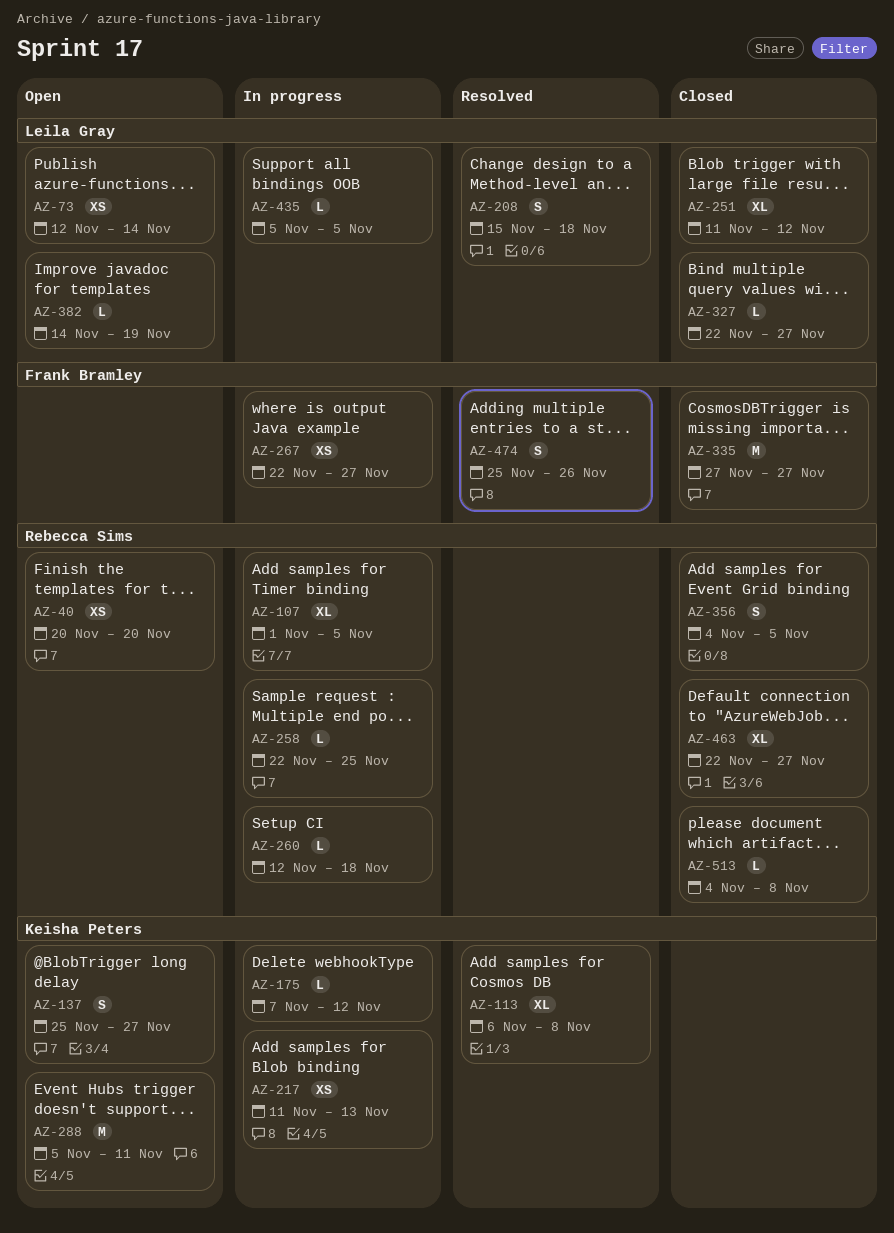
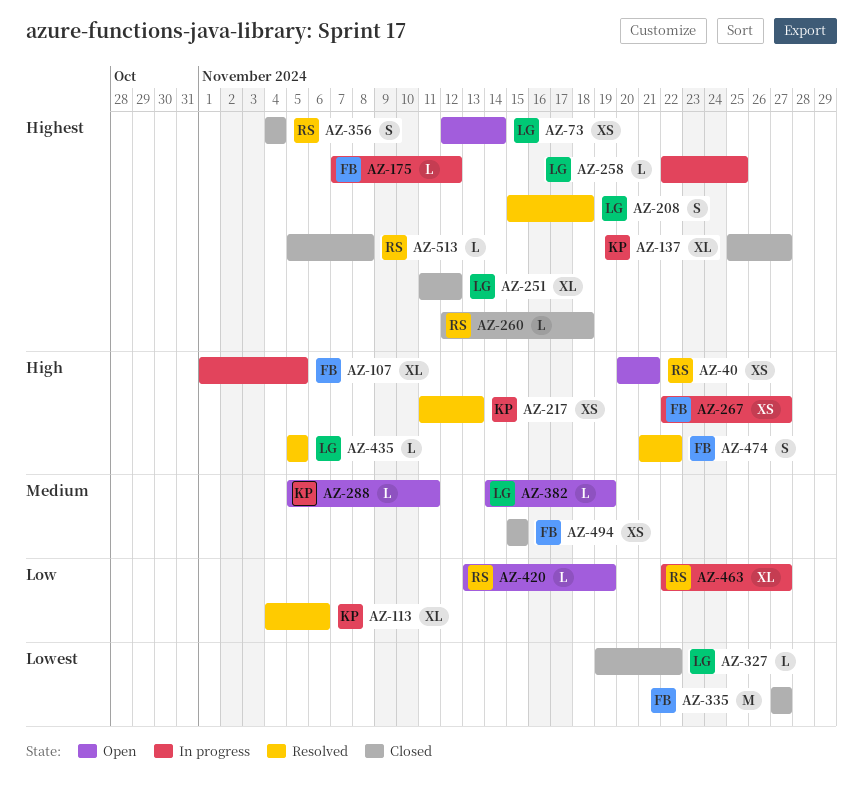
AZ-40, due: Nov 20 -> Nov 21
AZ-107, owner: Rebecca Sims -> Frank Bramley
AZ-113, start: Nov 6 -> Nov 4
AZ-113, due: Nov 8 -> Nov 6
AZ-137, status: Open -> Closed
AZ-137, estimate: S -> XL
AZ-175, owner: Keisha Peters -> Frank Bramley
AZ-217, status: In progress -> Resolved
AZ-258, owner: Rebecca Sims -> Leila Gray
AZ-260, status: In progress -> Closed
AZ-288, estimate: M -> L
AZ-327, start: Nov 22 -> Nov 19
AZ-327, due: Nov 27 -> Nov 22
AZ-356, due: Nov 5 -> Nov 4
AZ-420: none -> present
AZ-435, status: In progress -> Resolved
AZ-463, status: Closed -> In progress
AZ-474, start: Nov 25 -> Nov 21
AZ-474, due: Nov 26 -> Nov 22
AZ-494: none -> present
AZ-513, start: Nov 4 -> Nov 5

